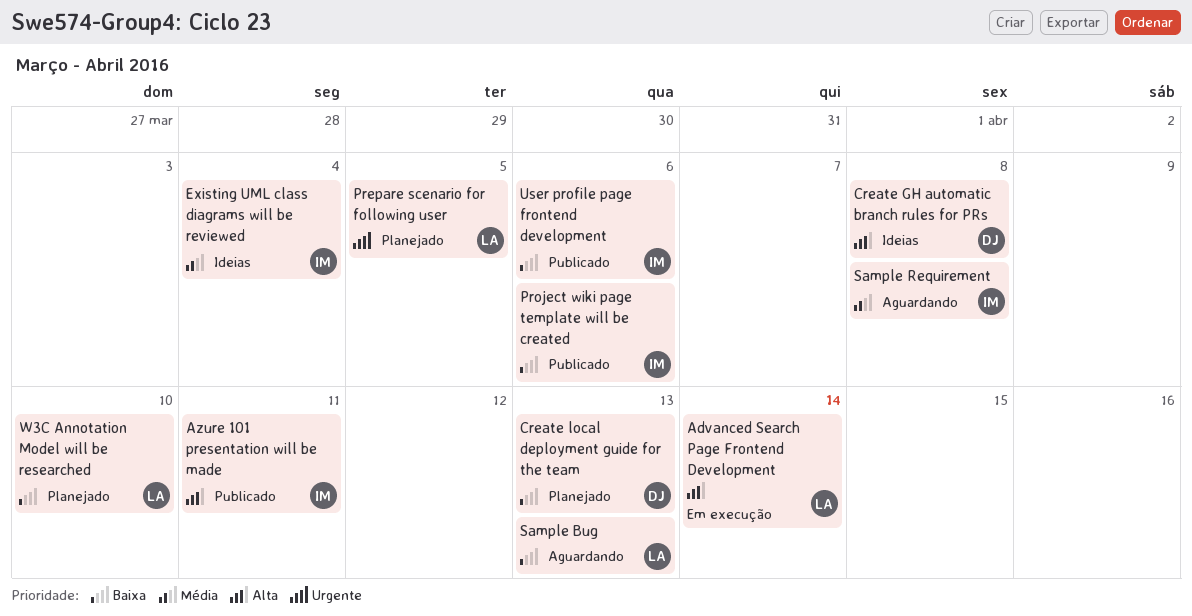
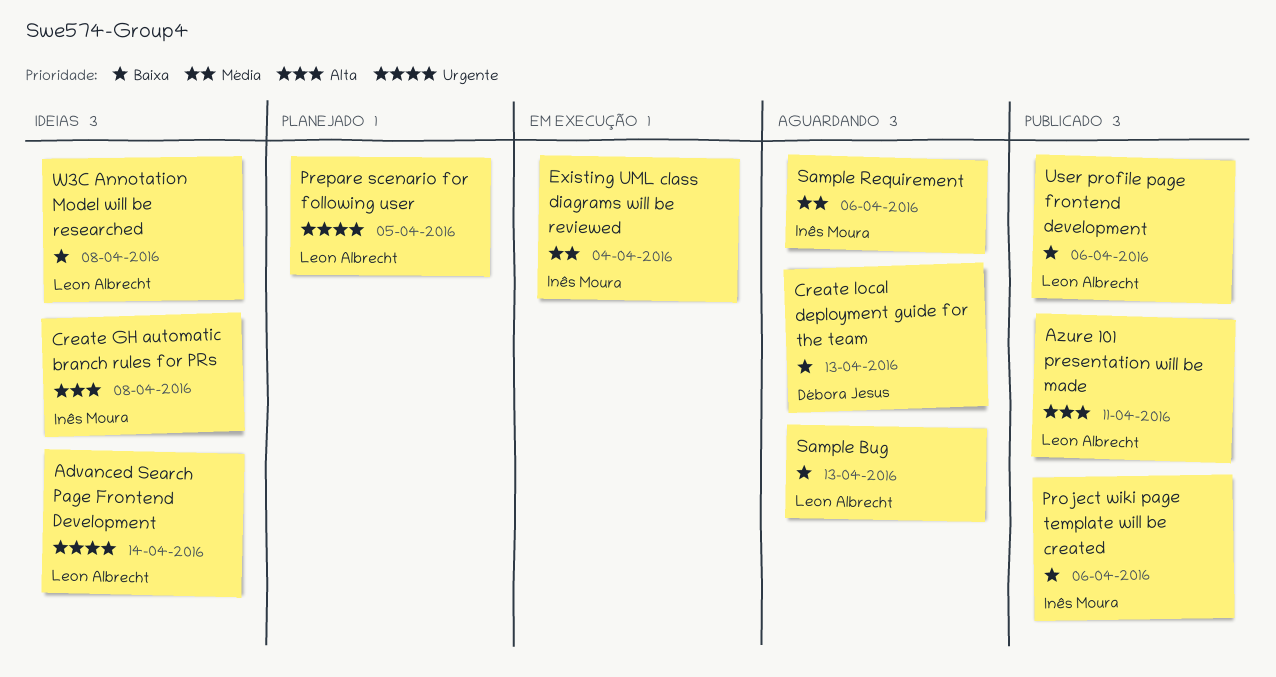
Advanced Search Page Frontend Development, status: Em execução -> Ideias
Advanced Search Page Frontend Development, priority: Alta -> Urgente
Azure 101 presentation will be made, owner: Inês Moura -> Leon Albrecht
Create GH automatic branch rules for PRs, owner: Débora Jesus -> Inês Moura
Create local deployment guide for the team, status: Planejado -> Aguardando
Existing UML class diagrams will be reviewed, status: Ideias -> Em execução
Sample Requirement, due: Apr 8 -> Apr 6
User profile page frontend development, owner: Inês Moura -> Leon Albrecht
W3C Annotation Model will be researched, status: Planejado -> Ideias
W3C Annotation Model will be researched, due: Apr 10 -> Apr 8

